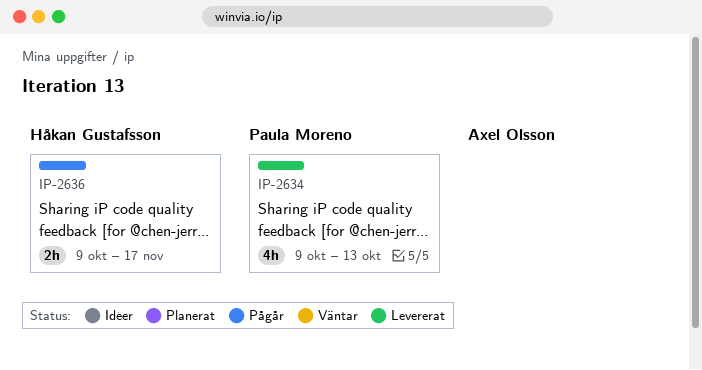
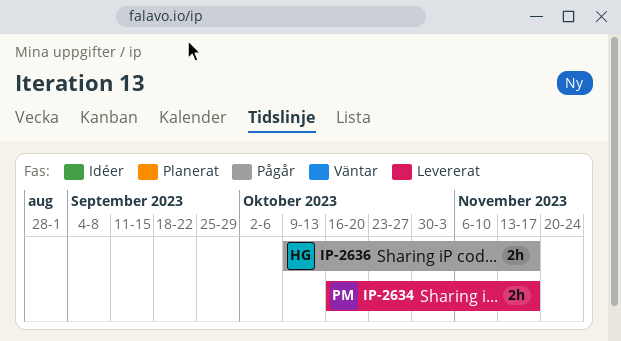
IP-2634, estimate: 4h -> 2h
IP-2634, start: Oct 9 -> Oct 16
IP-2634, due: Oct 13 -> Nov 17

